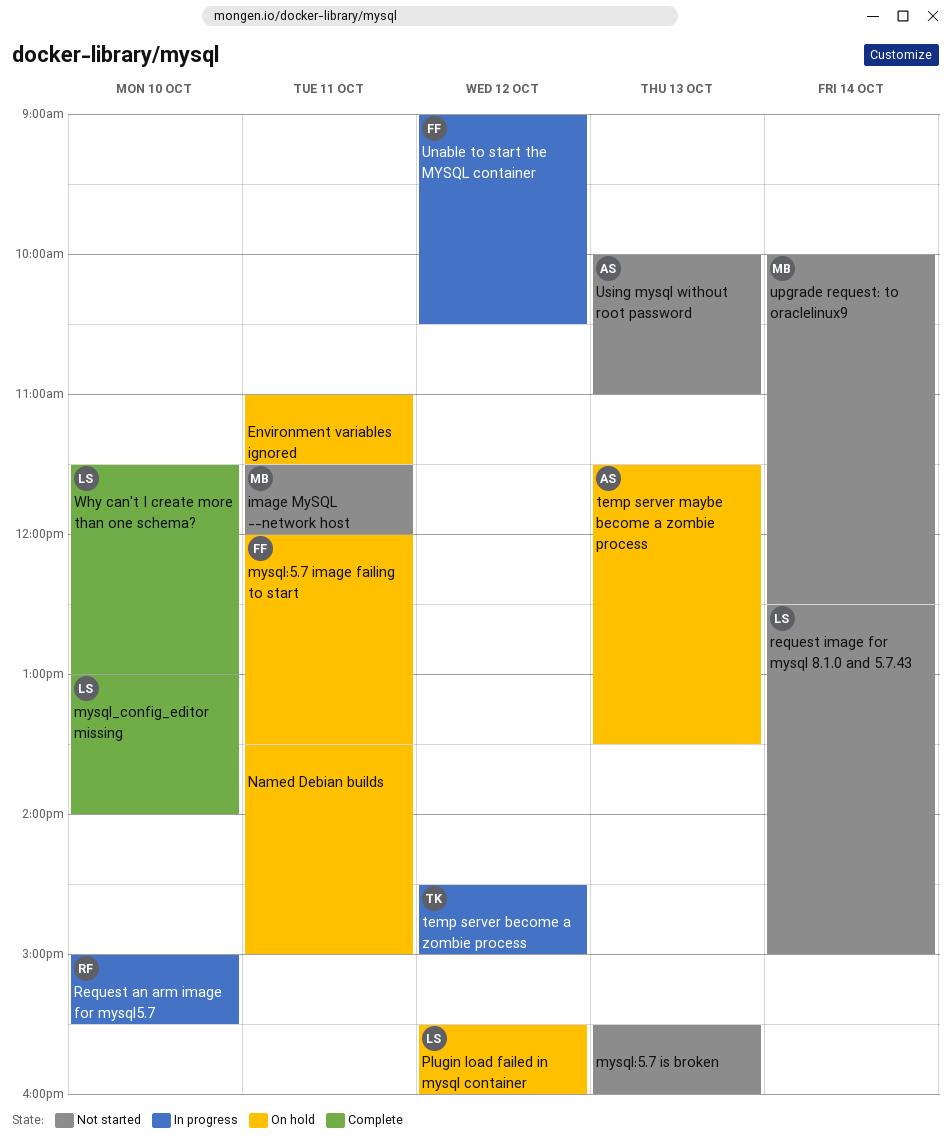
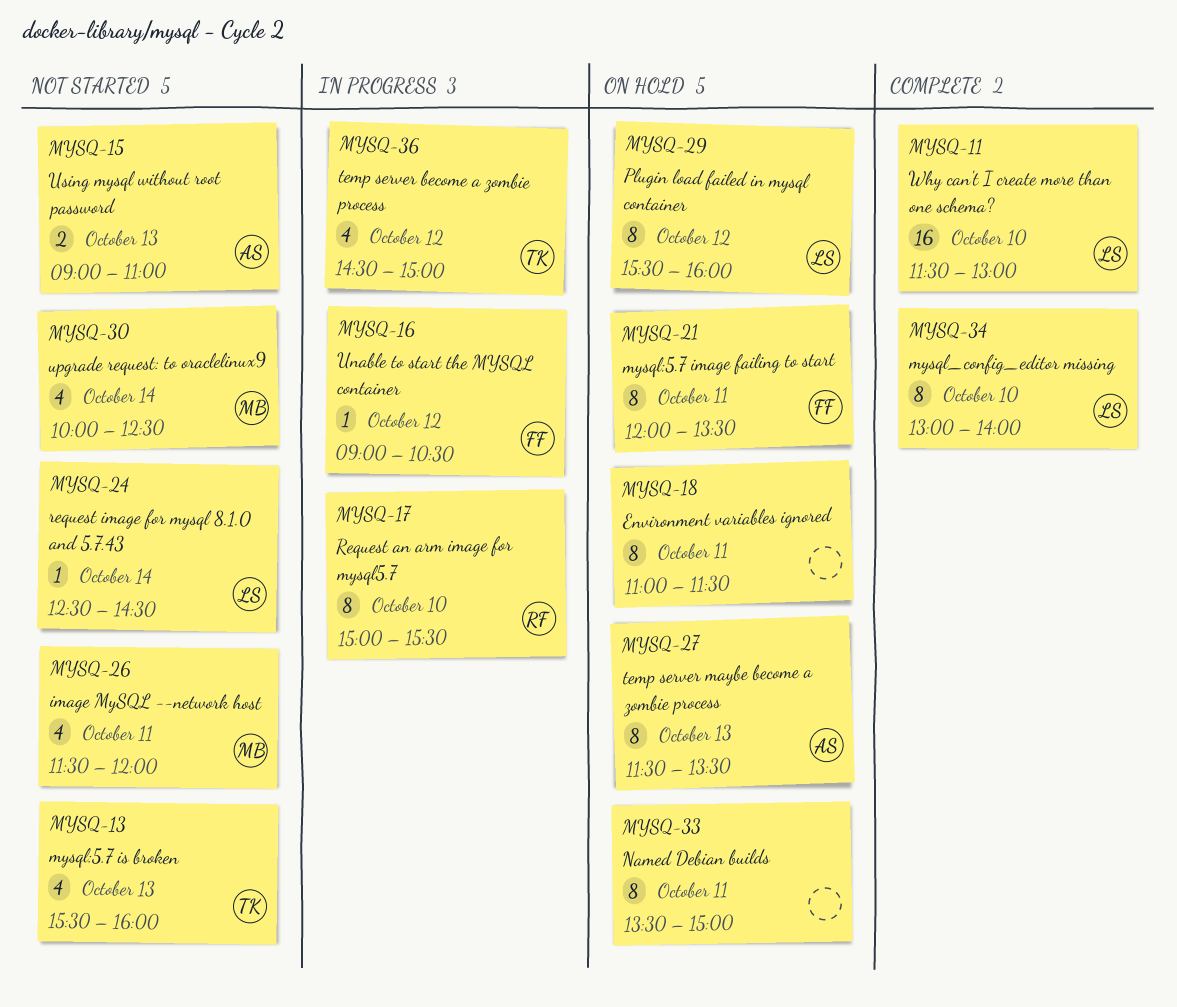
mysql:5.7 is broken, owner: none -> TK
request image for mysql 8.1.0 and 5.7.43, ends: 15:00 -> 14:30
Using mysql without root password, begins: 10:00 -> 09:00

